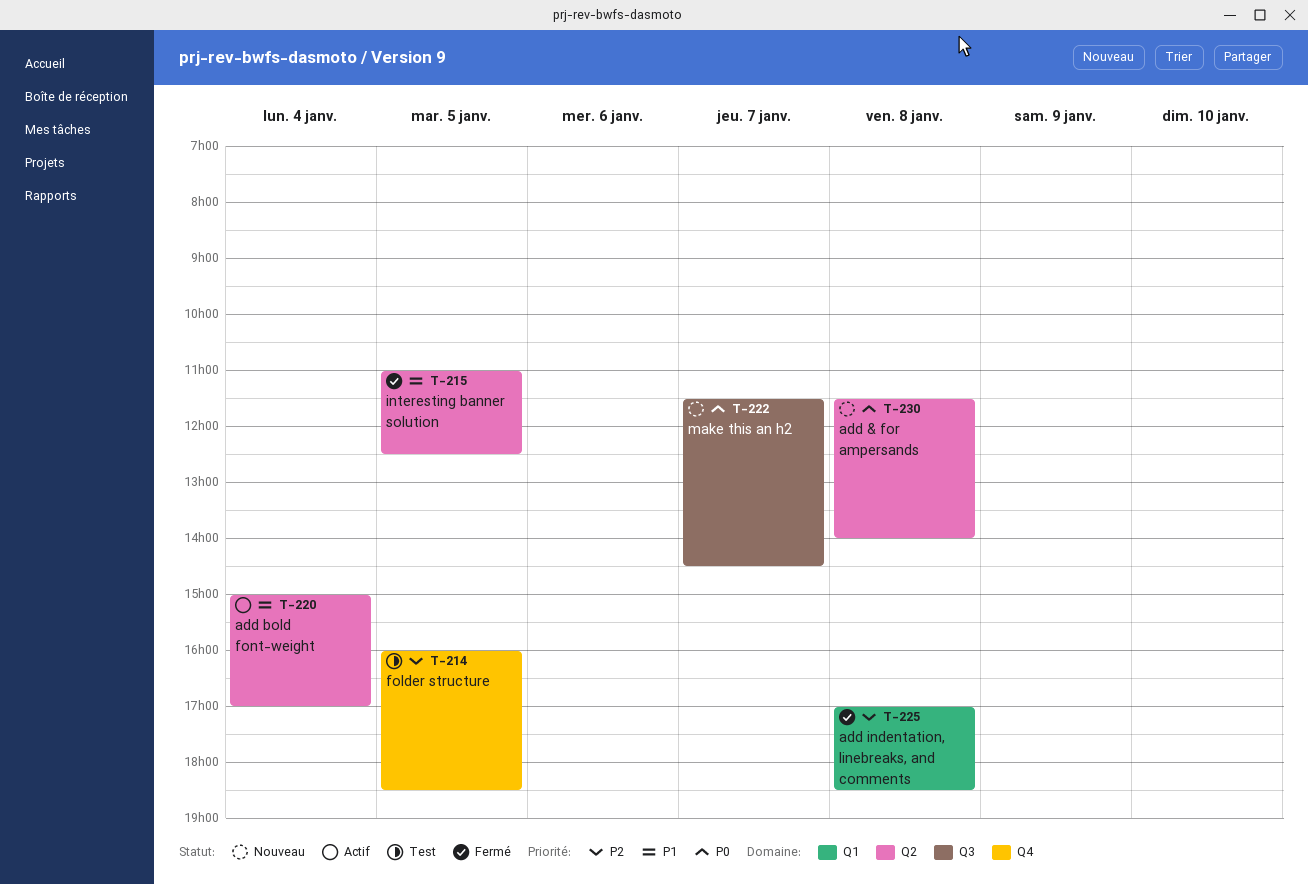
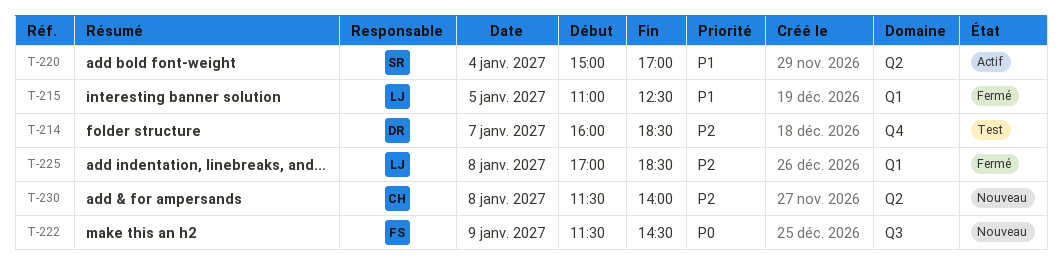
T-214, day: Jan 5 -> Jan 7
T-215, label: Q2 -> Q1
T-222, day: Jan 7 -> Jan 9
T-230, priority: P0 -> P2

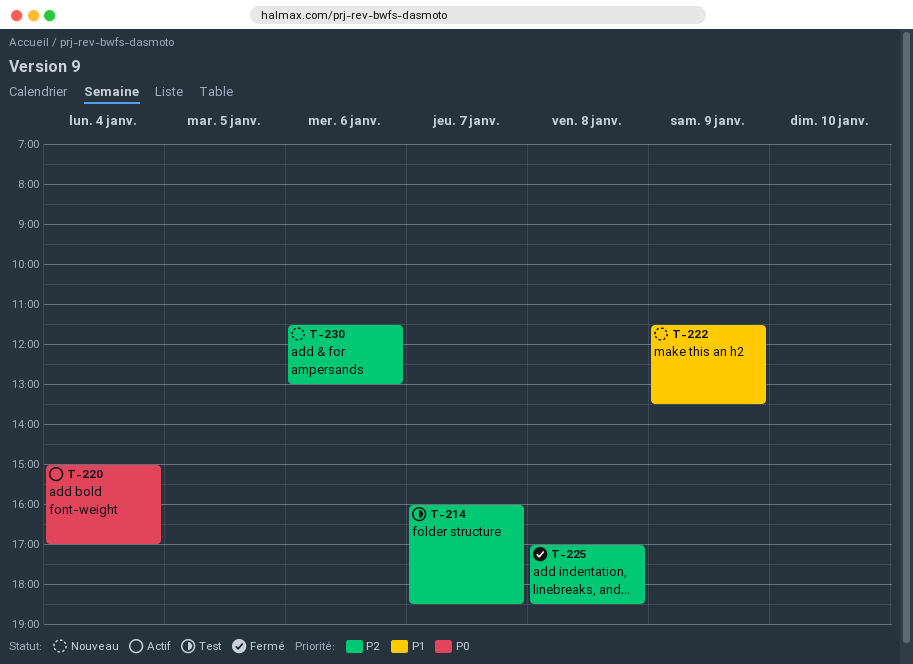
T-215: present -> none
T-220, priority: P1 -> P0
T-222, priority: P0 -> P1
T-222, ends: 14:30 -> 13:30
T-230, day: Jan 8 -> Jan 6
T-230, ends: 14:00 -> 13:00

